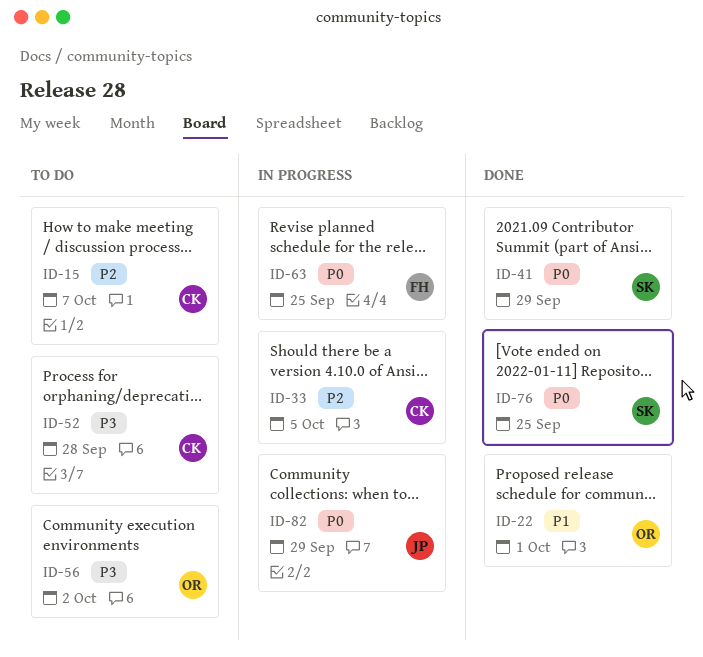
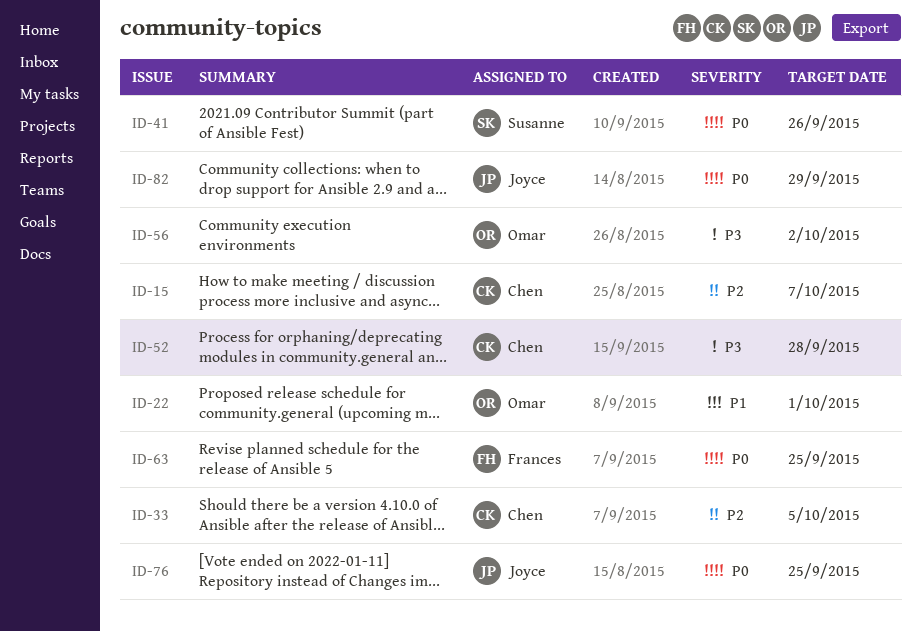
ID-41, due: Sep 29 -> Sep 26
ID-76, owner: Susanne -> Joyce

